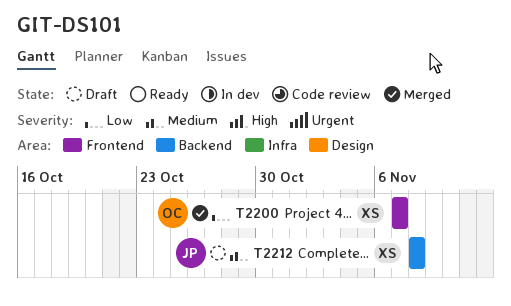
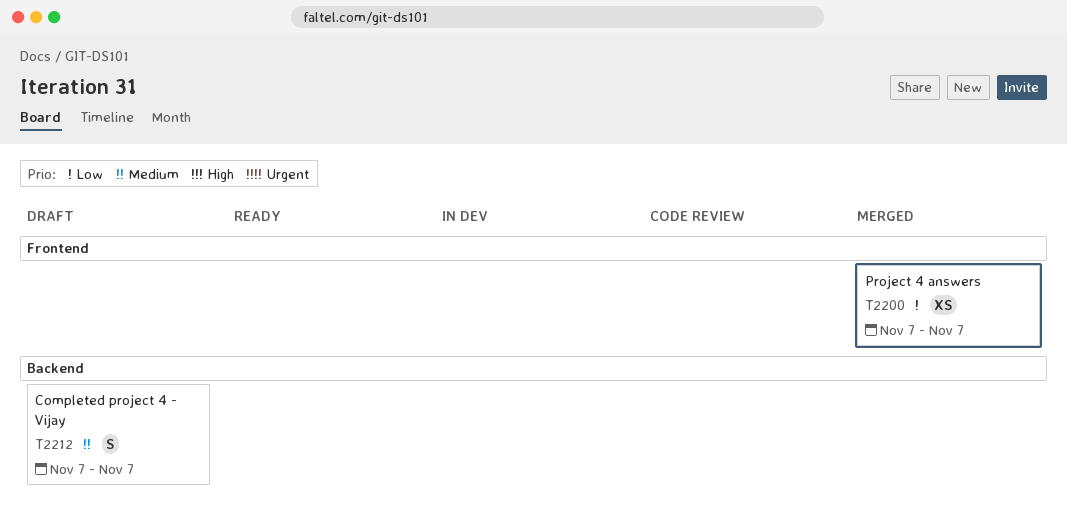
T2212, estimate: XS -> S
T2212, start: Nov 8 -> Nov 7
T2212, due: Nov 8 -> Nov 7

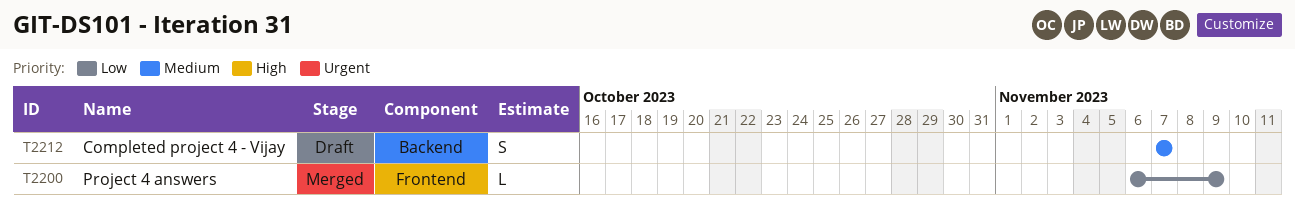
T2200, estimate: XS -> L
T2200, start: Nov 7 -> Nov 6
T2200, due: Nov 7 -> Nov 9

